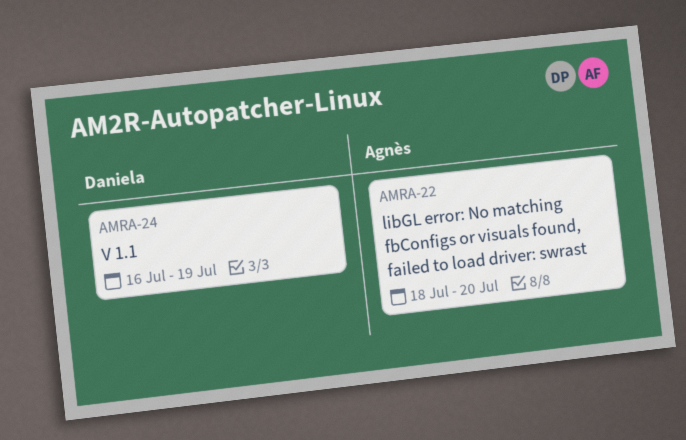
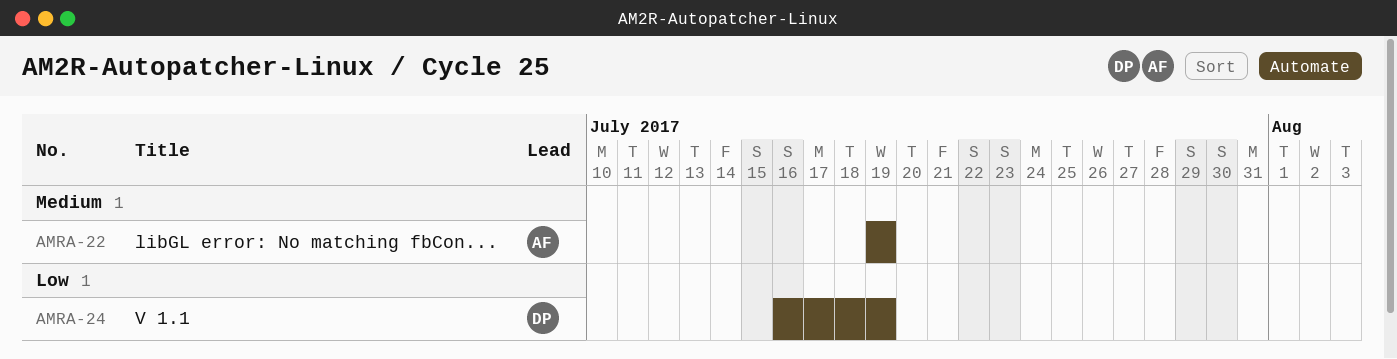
AMRA-22, start: Jul 18 -> Jul 19
AMRA-22, due: Jul 20 -> Jul 19

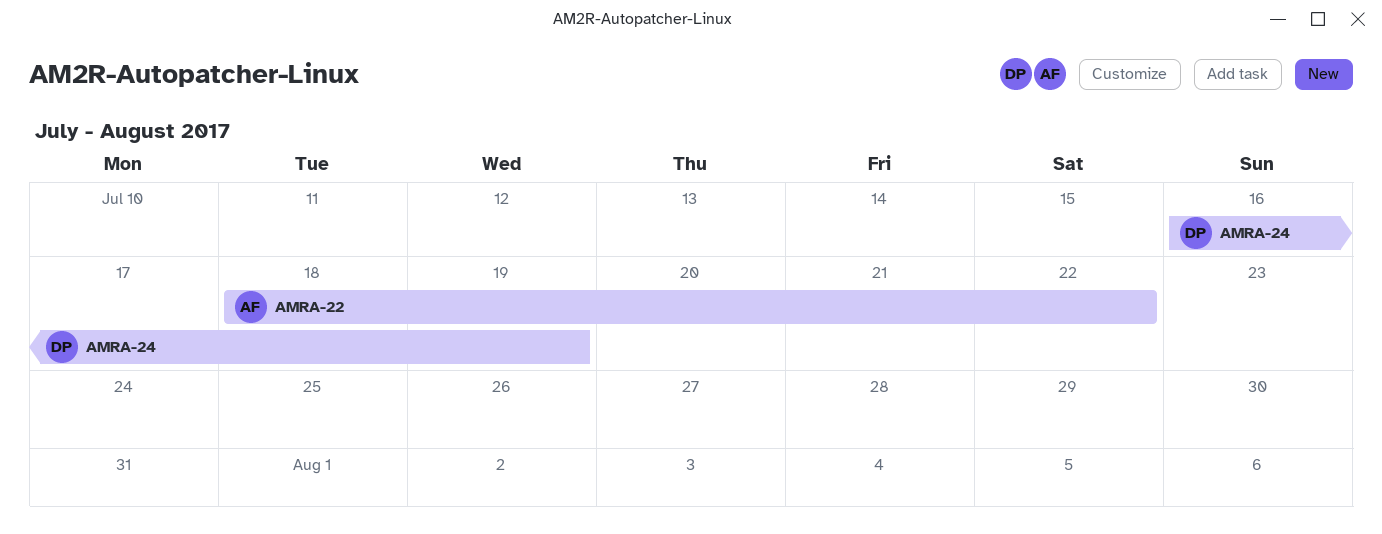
AMRA-22, start: Jul 19 -> Jul 18
AMRA-22, due: Jul 19 -> Jul 22

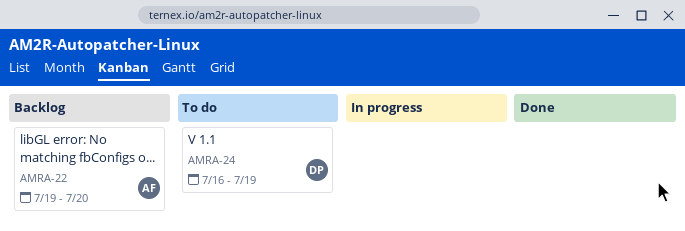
AMRA-22, start: Jul 18 -> Jul 19
AMRA-22, due: Jul 22 -> Jul 20

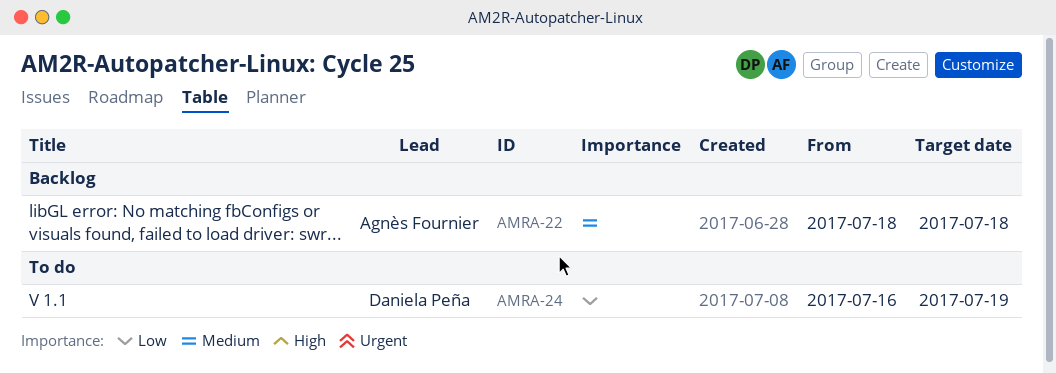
AMRA-22, start: Jul 19 -> Jul 18
AMRA-22, due: Jul 20 -> Jul 18

